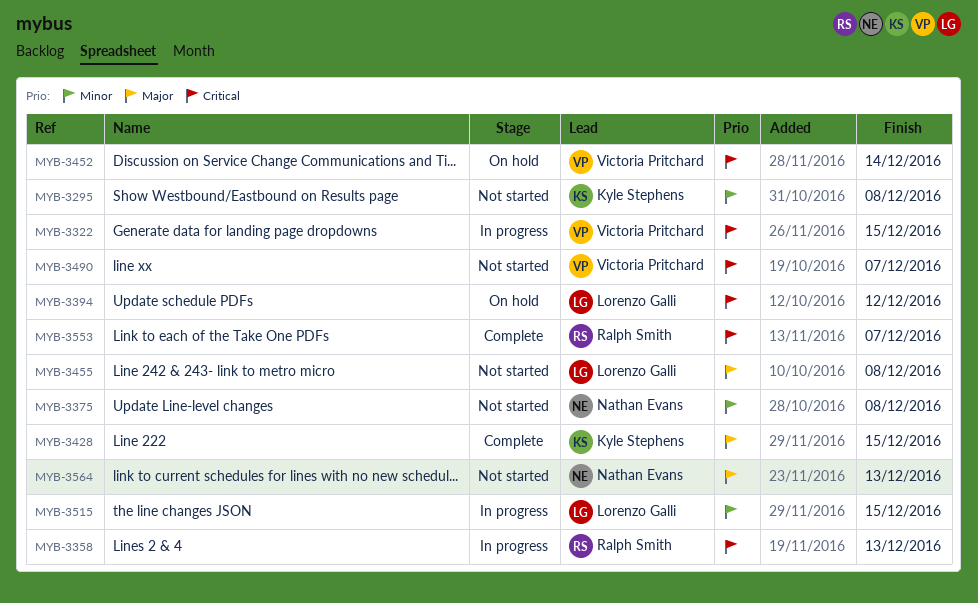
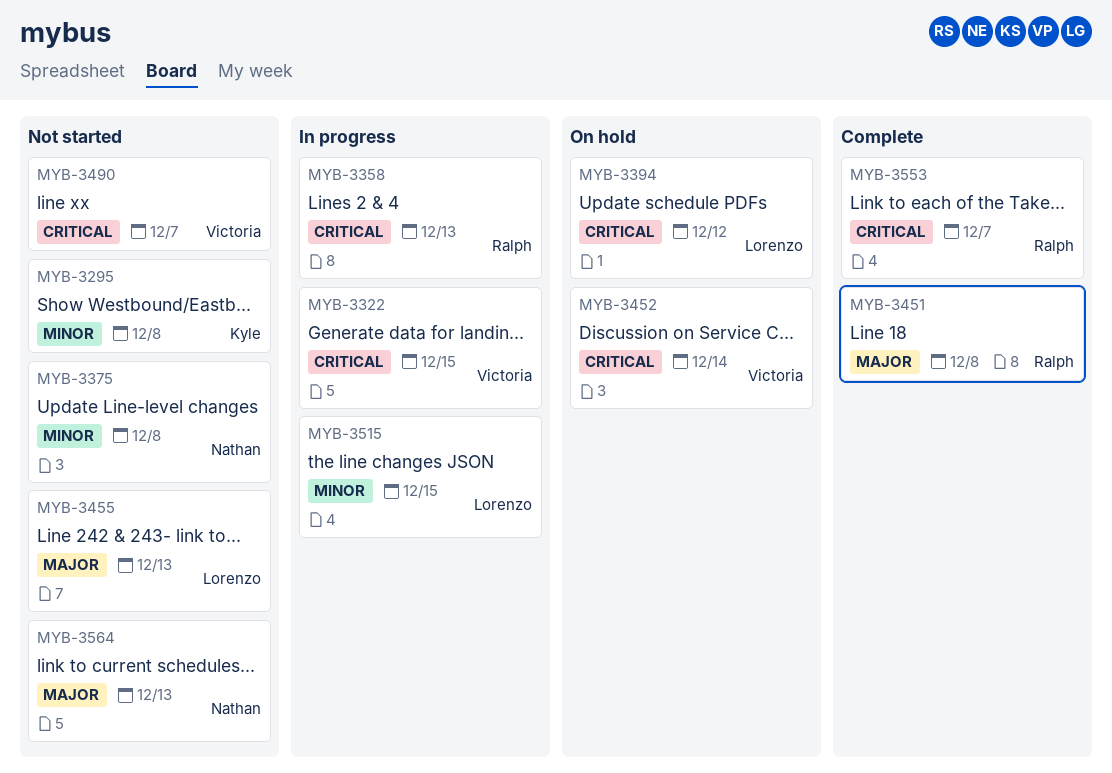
MYB-3428: present -> none
MYB-3451: none -> present
MYB-3455, due: Dec 8 -> Dec 13

